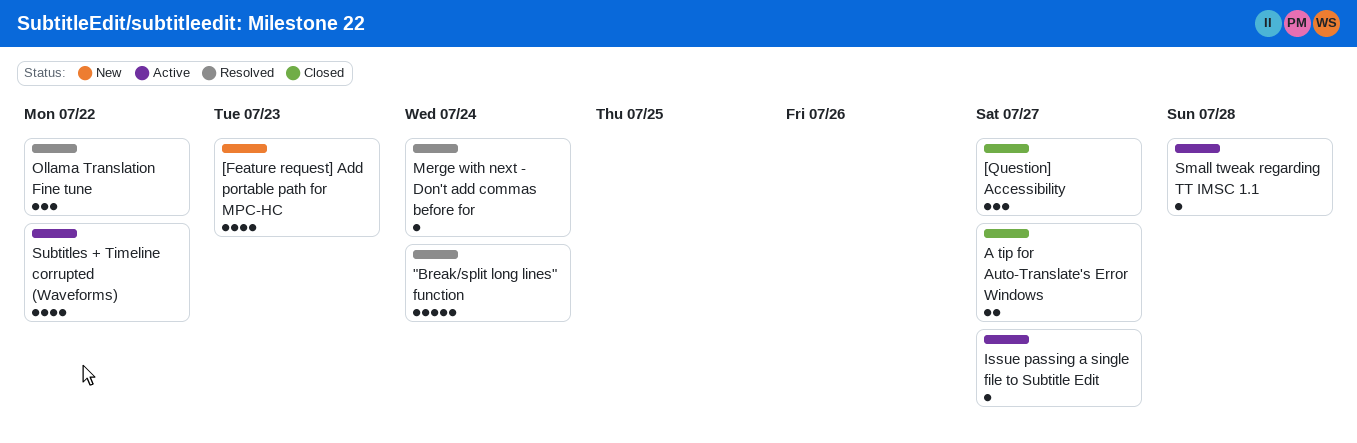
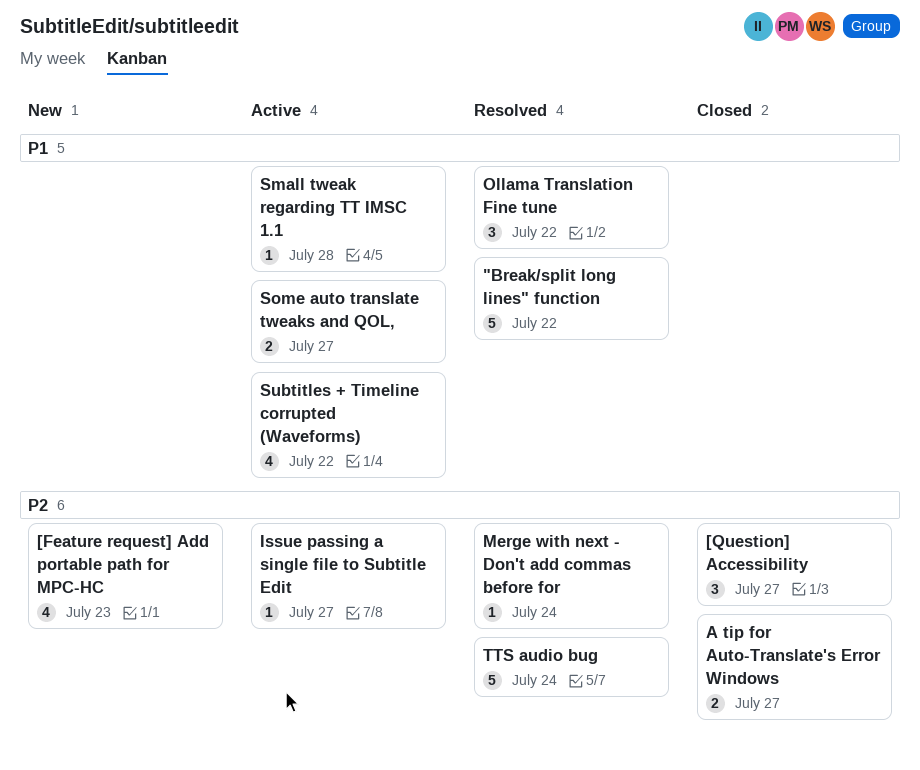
"Break/split long lines" function, due: Jul 24 -> Jul 22
Some auto translate tweaks and QOL,: none -> present
TTS audio bug: none -> present

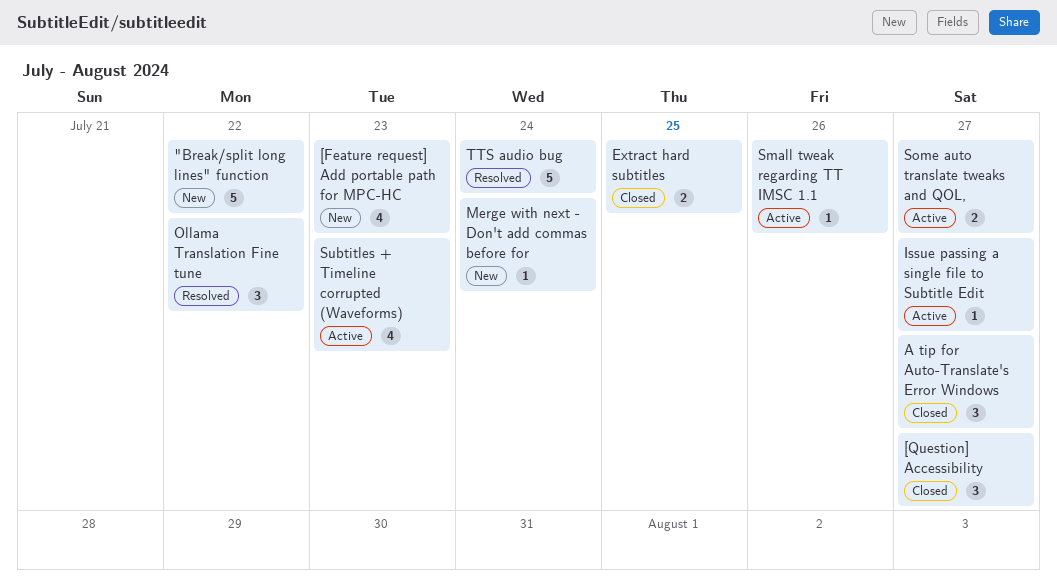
"Break/split long lines" function, status: Resolved -> New
A tip for Auto-Translate's Error Windows, estimate: 2 -> 3
Extract hard subtitles: none -> present
Merge with next - Don't add commas before for, status: Resolved -> New
Small tweak regarding TT IMSC 1.1, due: Jul 28 -> Jul 26
Subtitles + Timeline corrupted (Waveforms), due: Jul 22 -> Jul 23

